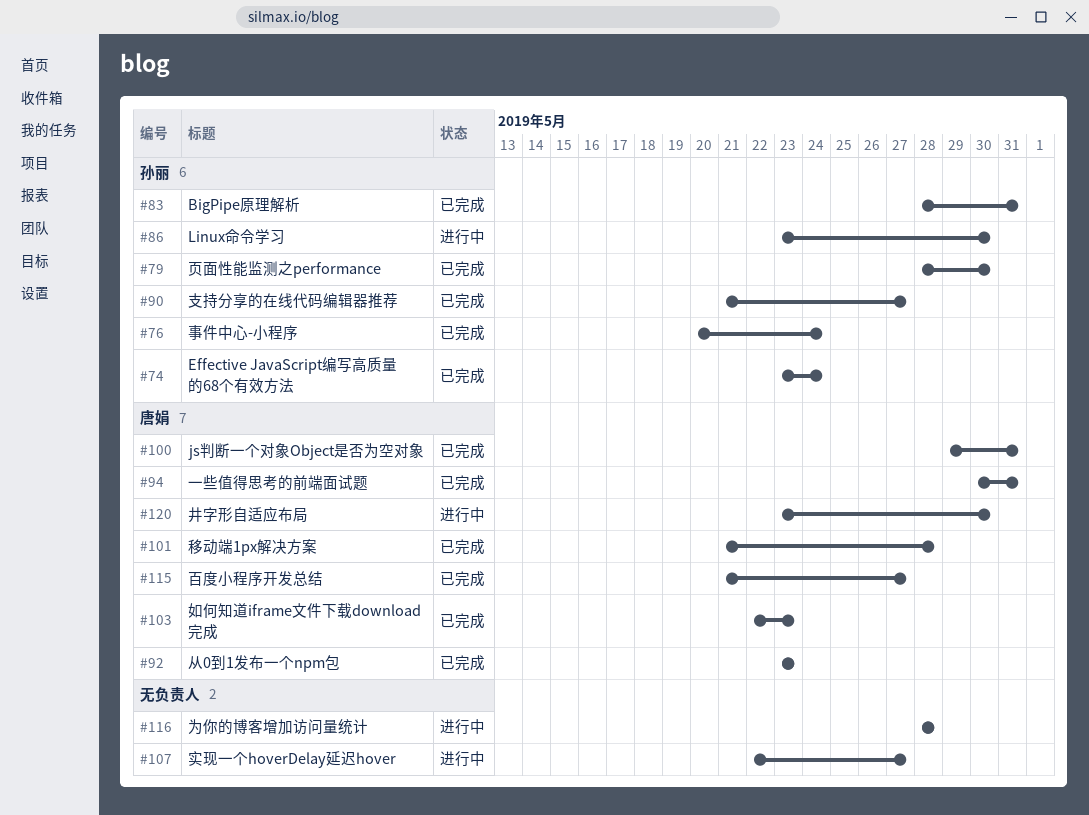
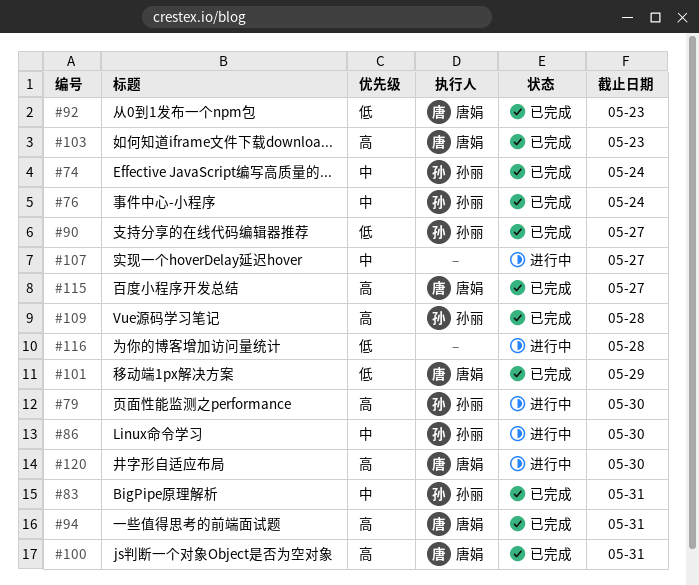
#79, status: 已完成 -> 进行中
#101, due: May 28 -> May 29
#109: none -> present

